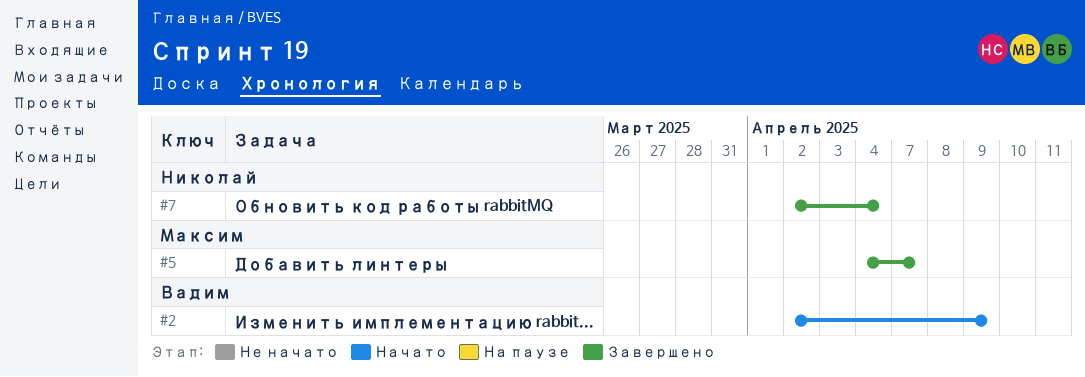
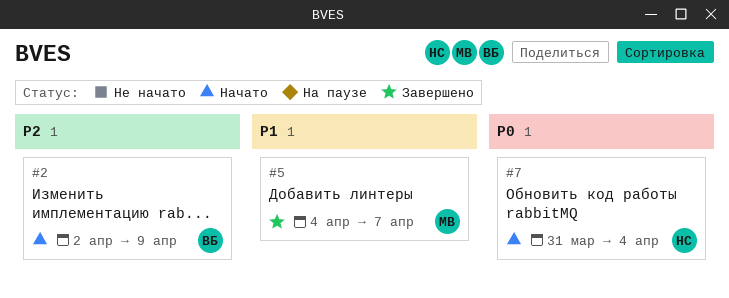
#7, status: Завершено -> Начато
#7, start: Apr 2 -> Mar 31

